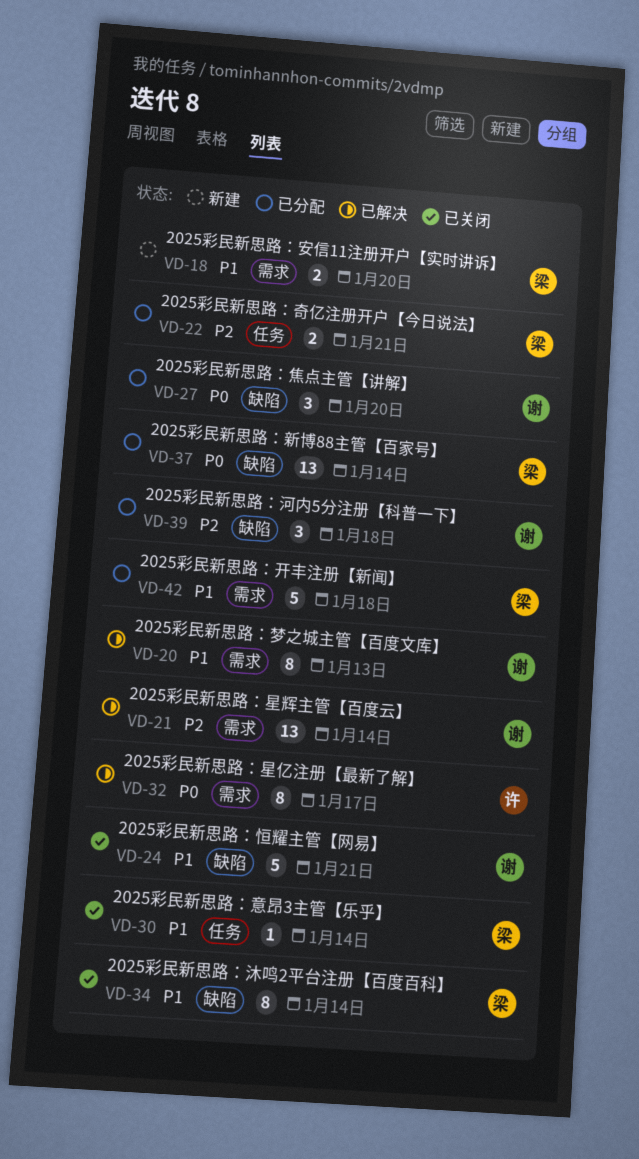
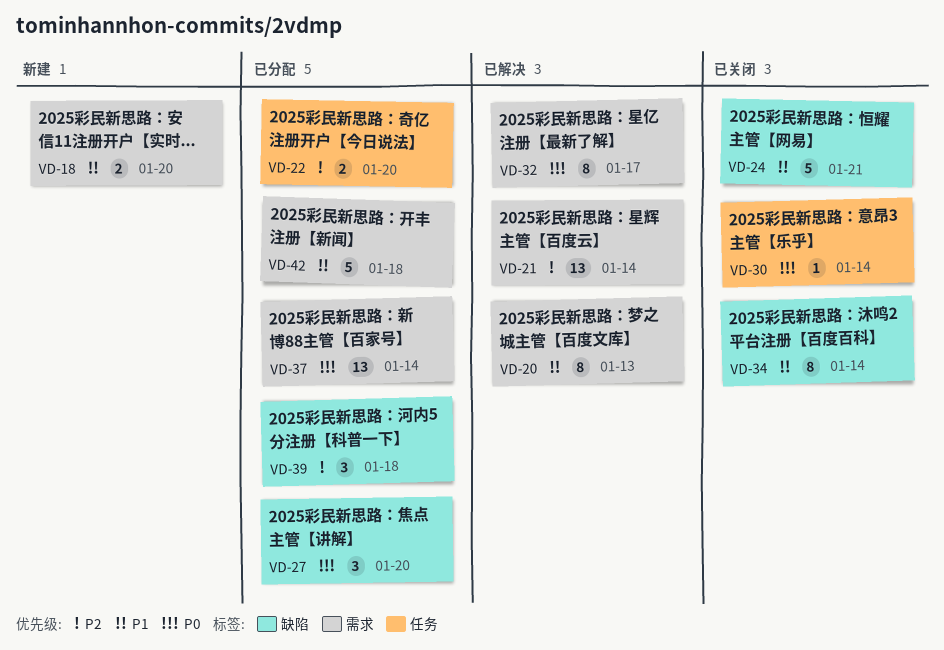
VD-22, due: Jan 21 -> Jan 20
VD-30, priority: P1 -> P0
VD-37, label: 缺陷 -> 需求

